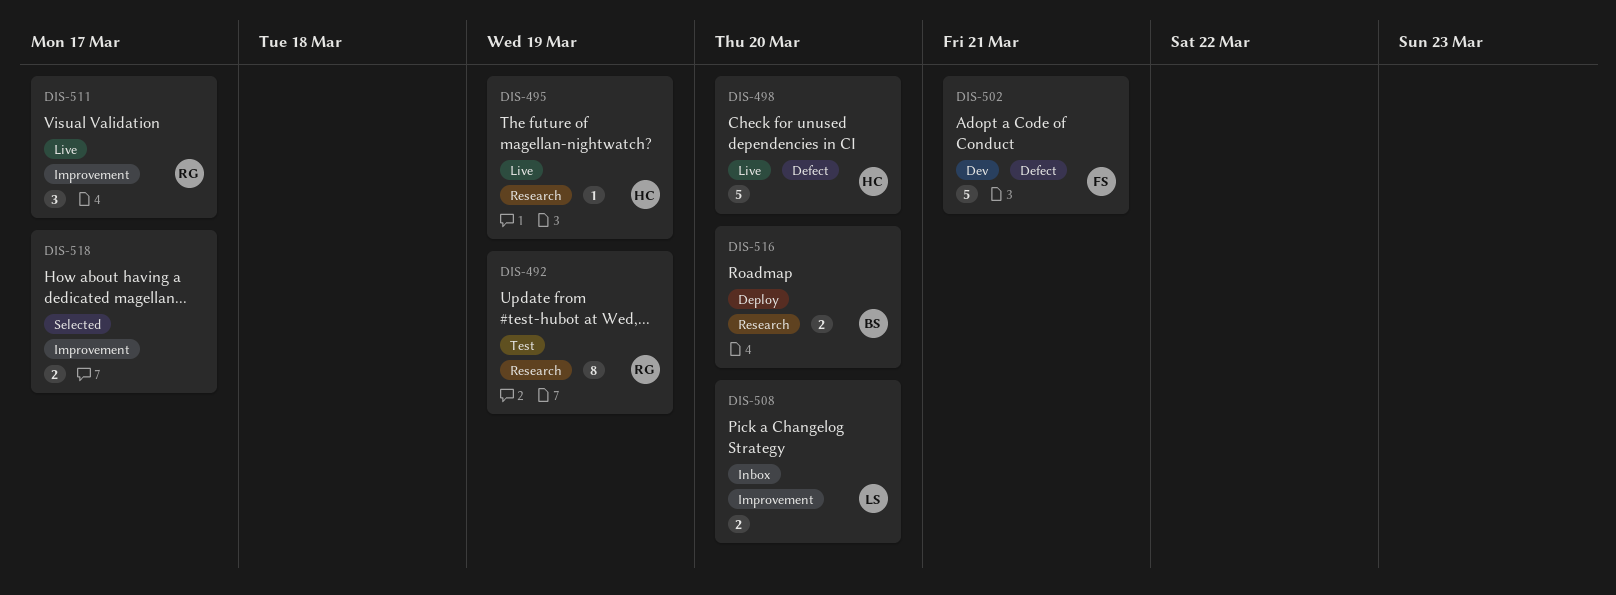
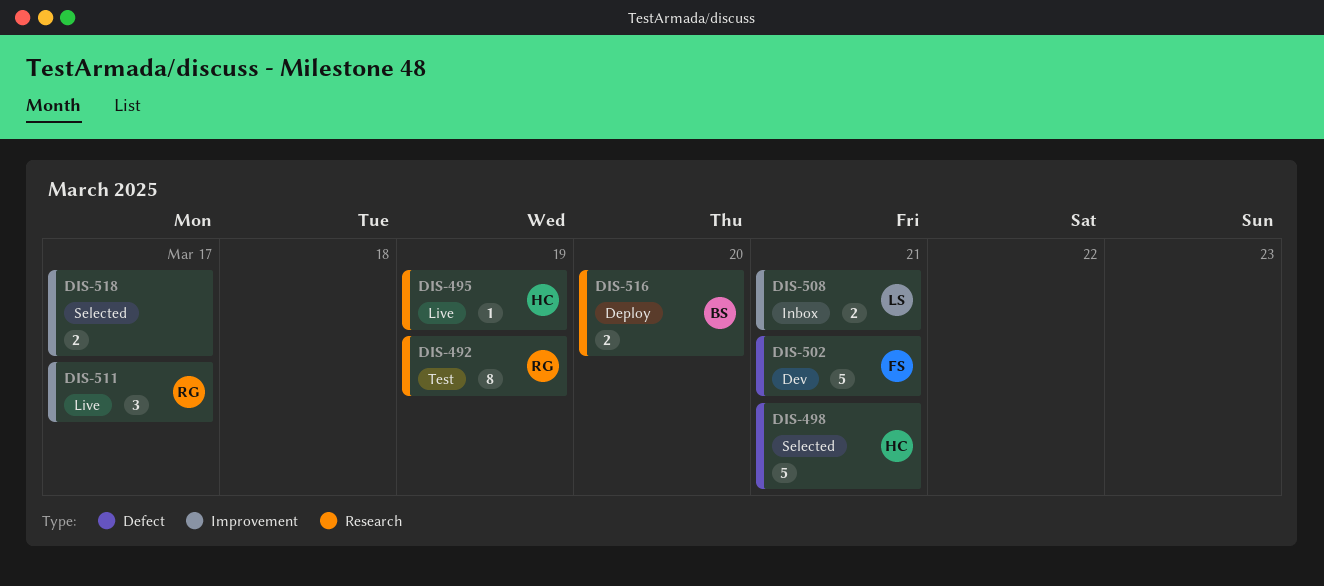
DIS-498, status: Live -> Selected
DIS-498, due: Mar 20 -> Mar 21
DIS-508, due: Mar 20 -> Mar 21

